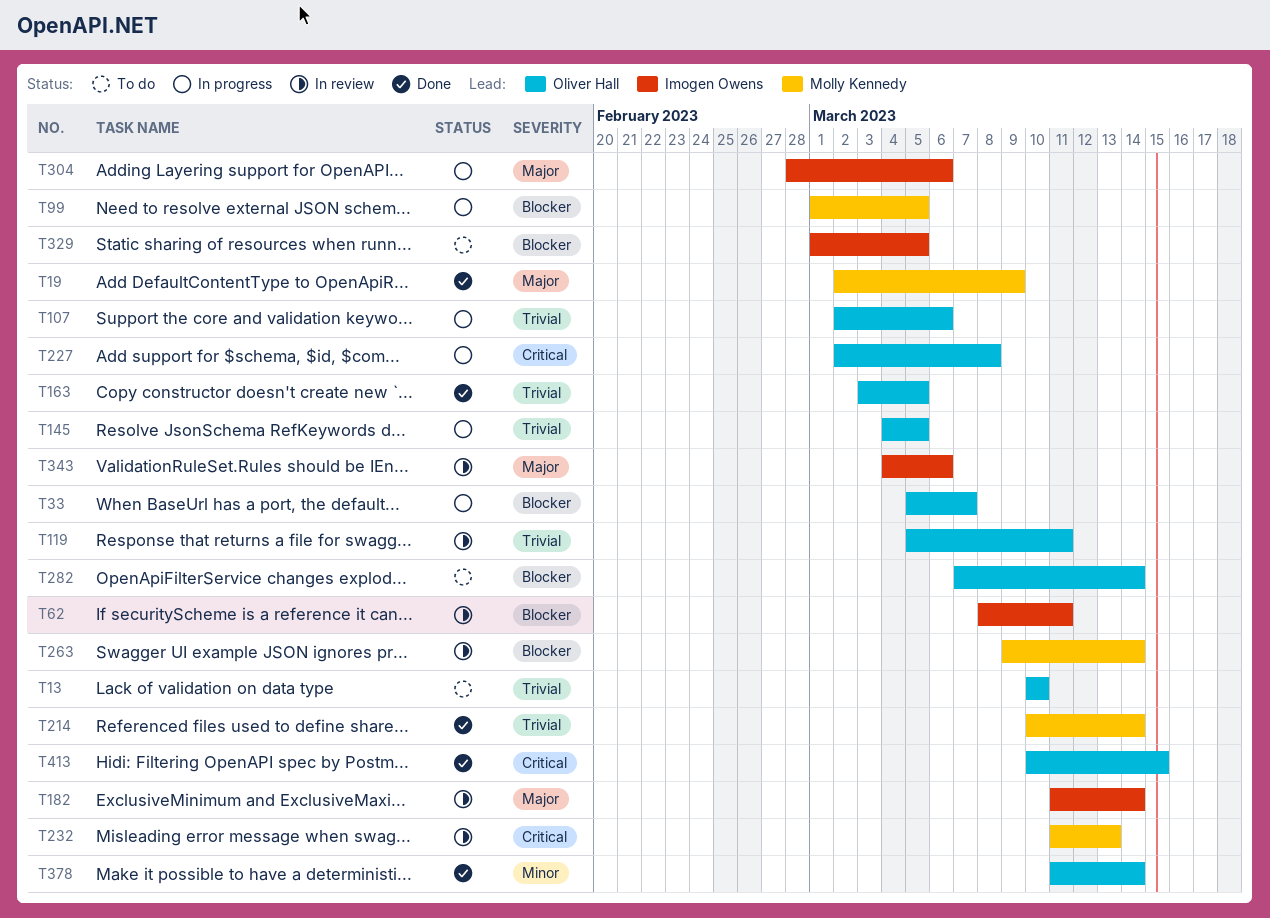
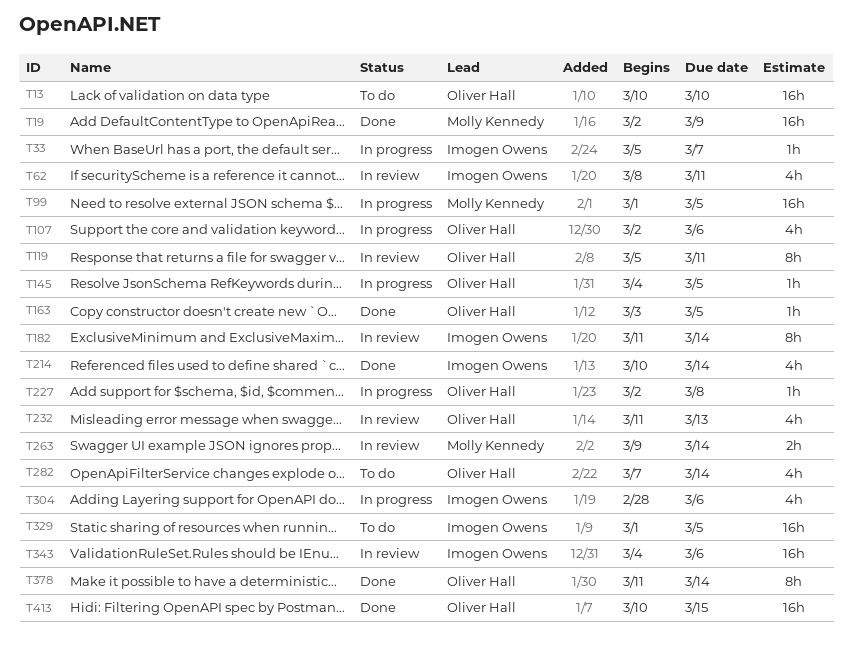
T33, owner: Oliver Hall -> Imogen Owens
T214, owner: Molly Kennedy -> Imogen Owens
T232, owner: Molly Kennedy -> Oliver Hall

